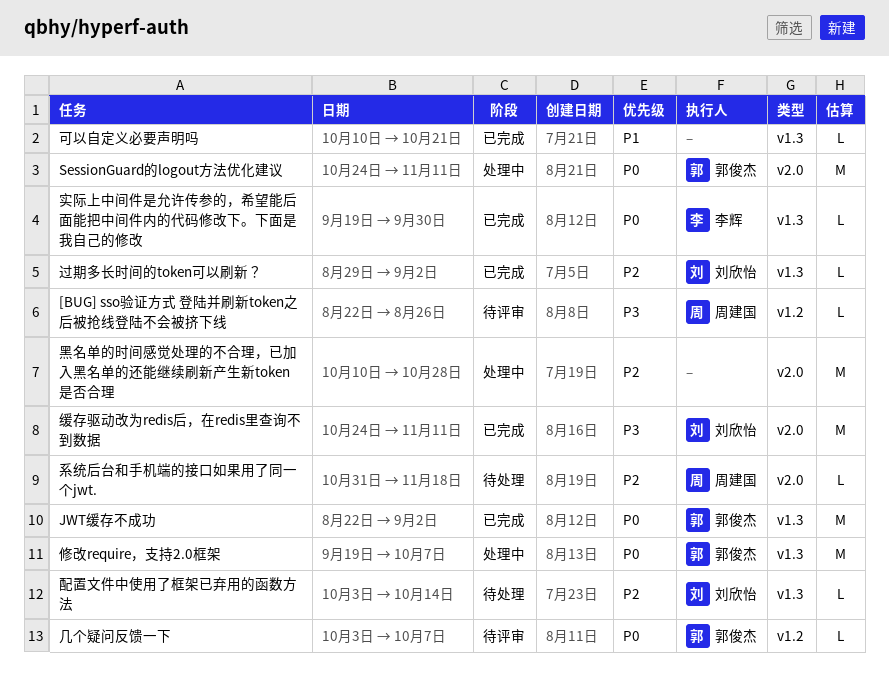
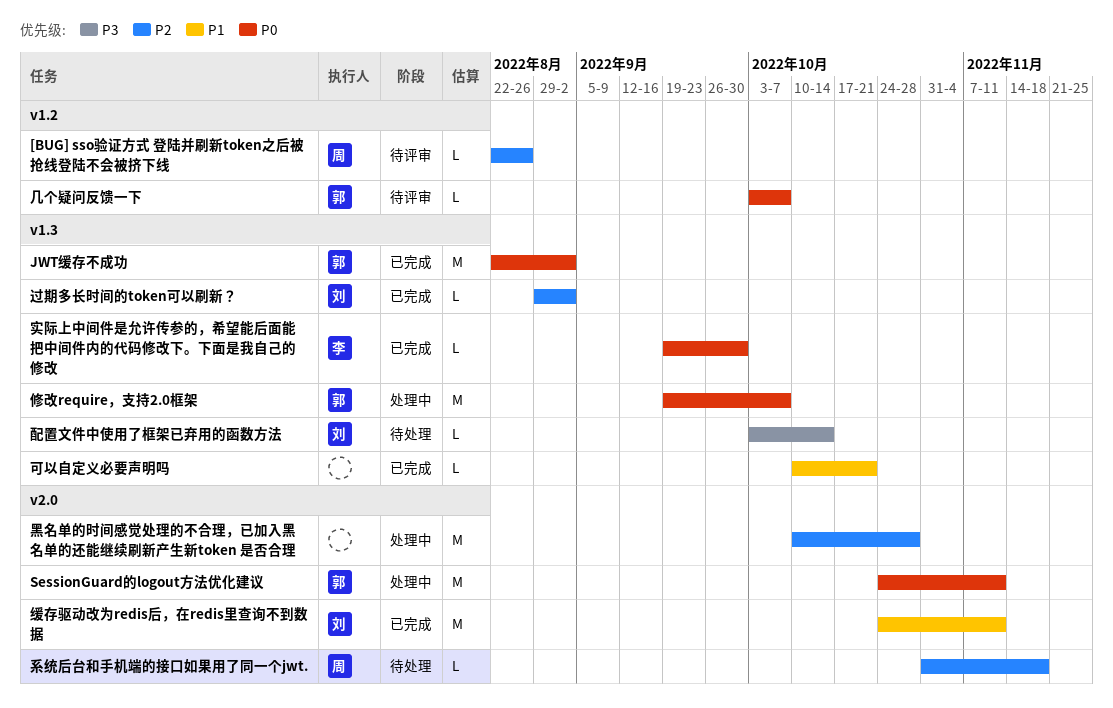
[BUG] sso验证方式 登陆并刷新token之后被抢线登陆不会被挤下线, priority: P3 -> P2
缓存驱动改为redis后，在redis里查询不到数据, priority: P3 -> P1
配置文件中使用了框架已弃用的函数方法, priority: P2 -> P3

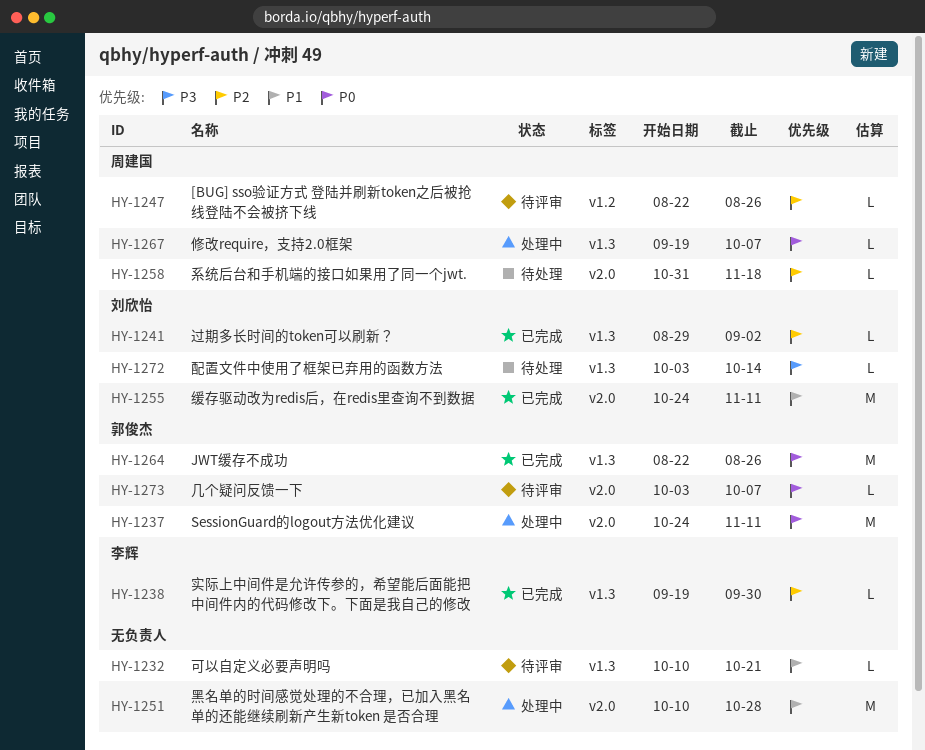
JWT缓存不成功, due: Sep 2 -> Aug 26
修改require，支持2.0框架, owner: 郭俊杰 -> 周建国
修改require，支持2.0框架, estimate: M -> L
几个疑问反馈一下, label: v1.2 -> v2.0
可以自定义必要声明吗, status: 已完成 -> 待评审
实际上中间件是允许传参的，希望能后面能把中间件内的代码修改下。下面是我自己的修改, priority: P0 -> P2
黑名单的时间感觉处理的不合理，已加入黑名单的还能继续刷新产生新token 是否合理, priority: P2 -> P1

